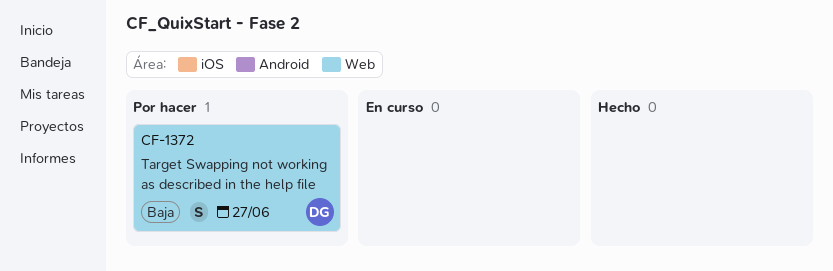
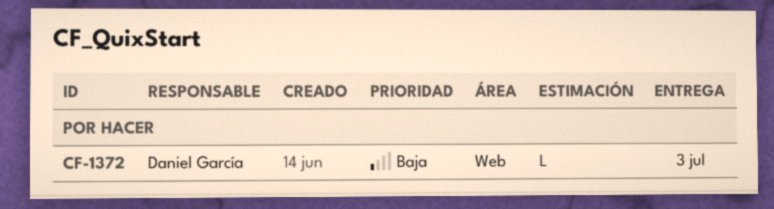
CF-1372, estimate: S -> L
CF-1372, due: Jun 27 -> Jul 3

